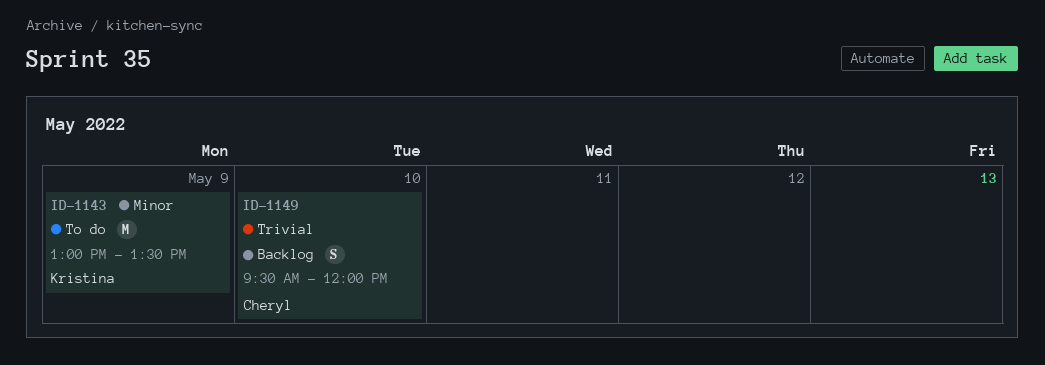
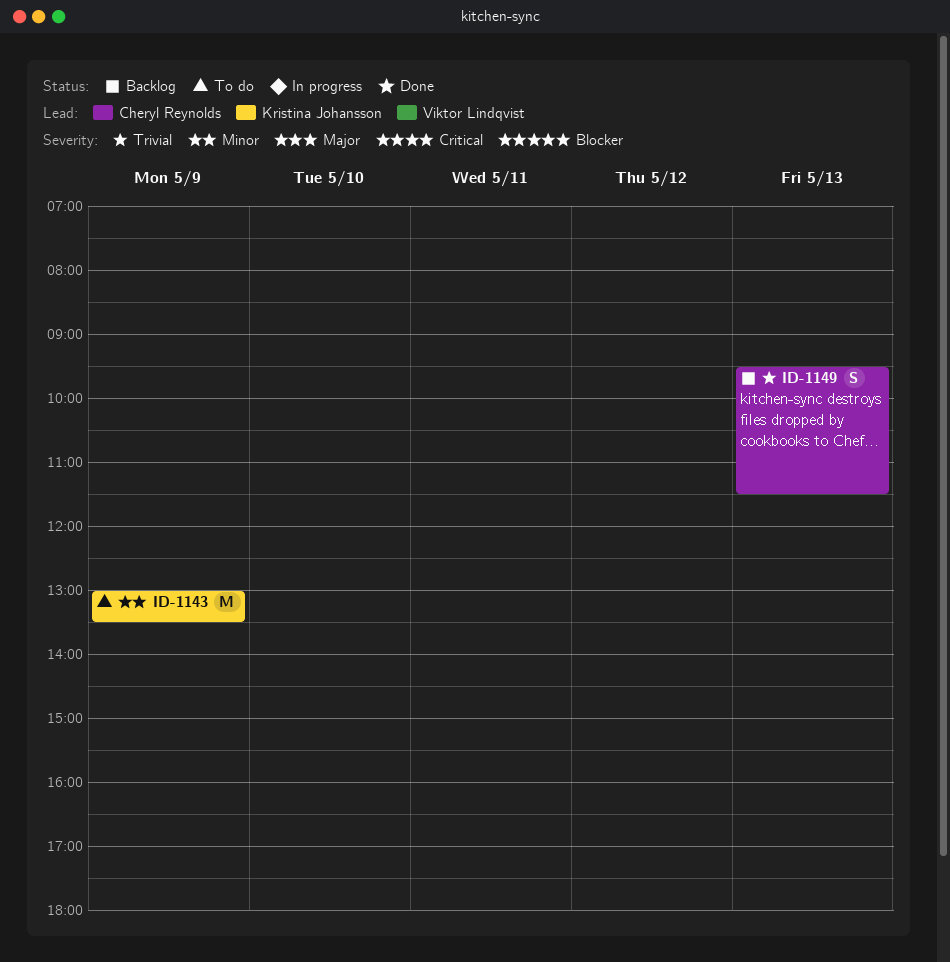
ID-1149, day: May 10 -> May 13
ID-1149, ends: 12:00 -> 11:30

